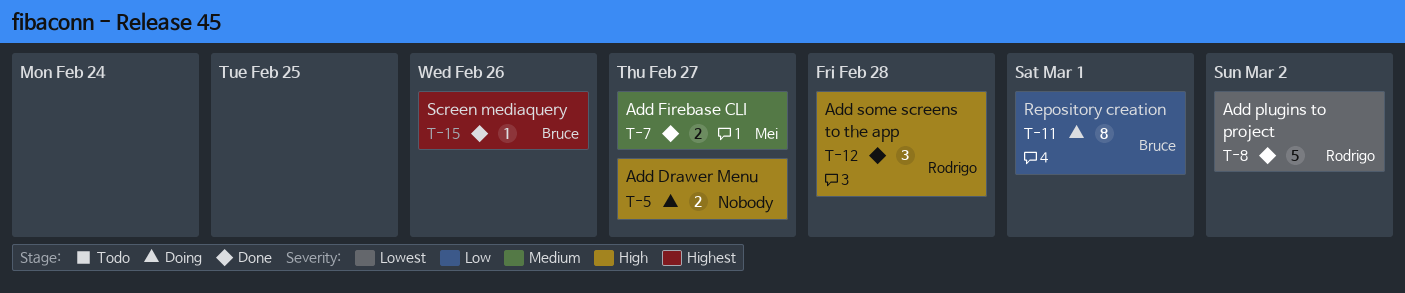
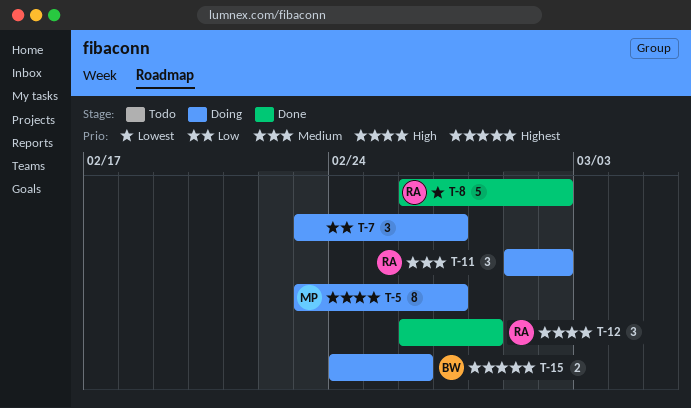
T-5, owner: none -> Mei
T-5, estimate: 2 -> 8
T-7, status: Done -> Doing
T-7, owner: Mei -> none
T-7, priority: Medium -> Low
T-7, estimate: 2 -> 3
T-11, owner: Bruce -> Rodrigo
T-11, priority: Low -> Medium
T-11, estimate: 8 -> 3
T-11, due: Mar 1 -> Mar 2
T-15, status: Done -> Doing
T-15, estimate: 1 -> 2

